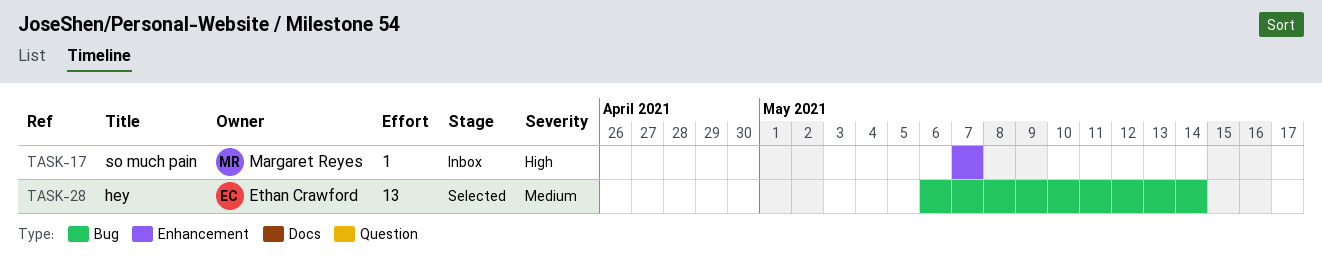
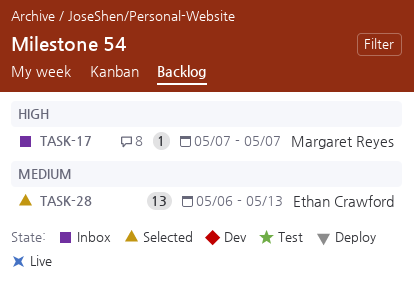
TASK-28, due: May 14 -> May 13

